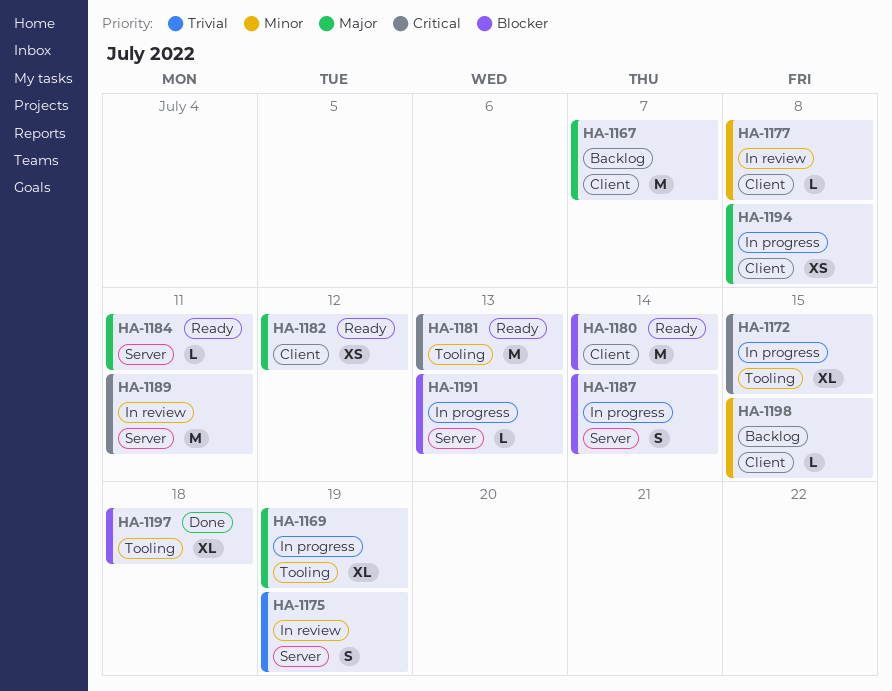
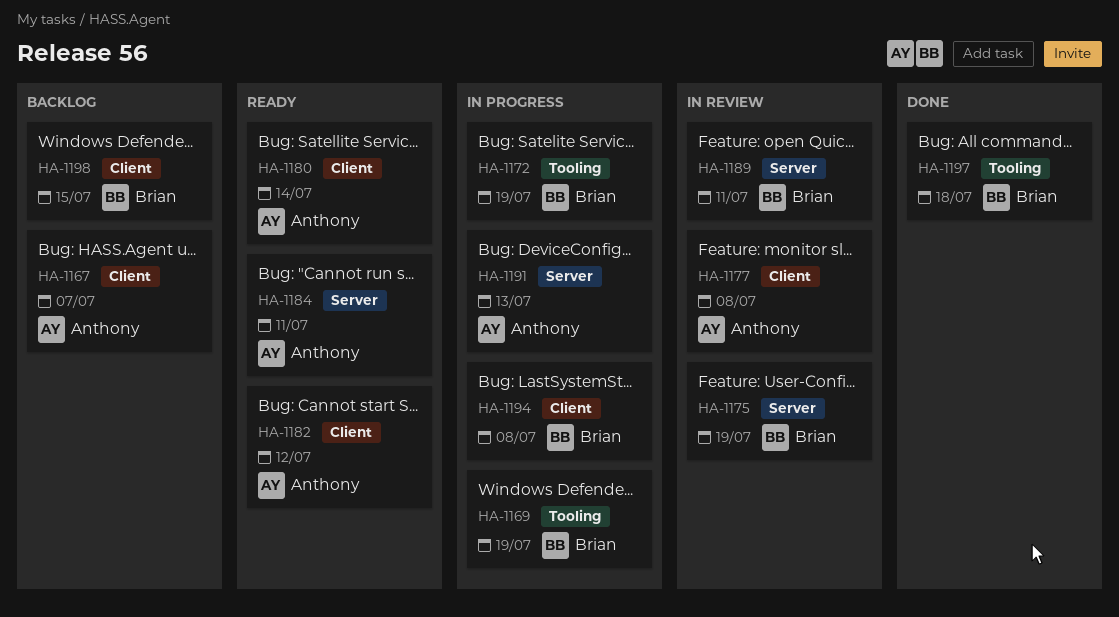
HA-1172, due: Jul 15 -> Jul 19
HA-1181: present -> none
HA-1187: present -> none

